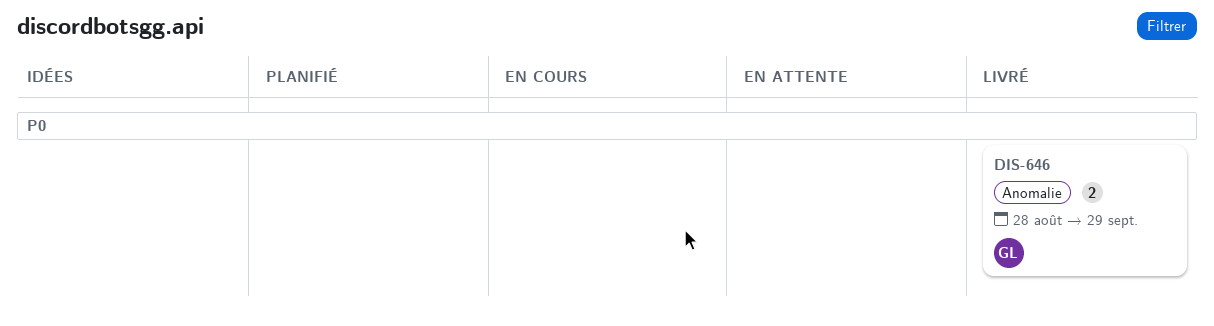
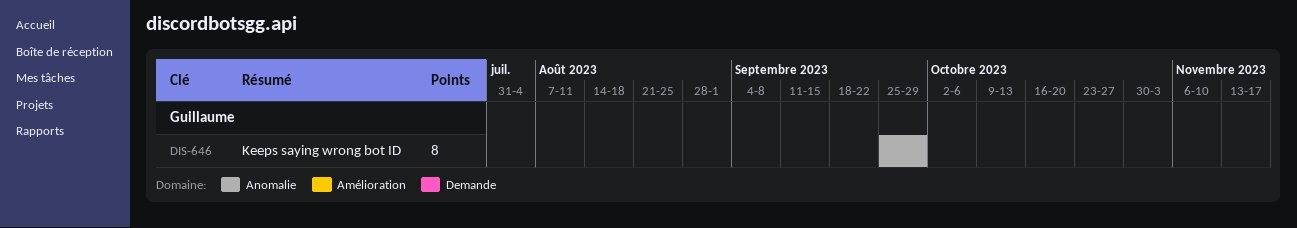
DIS-646, estimate: 2 -> 8
DIS-646, start: Aug 28 -> Sep 25

